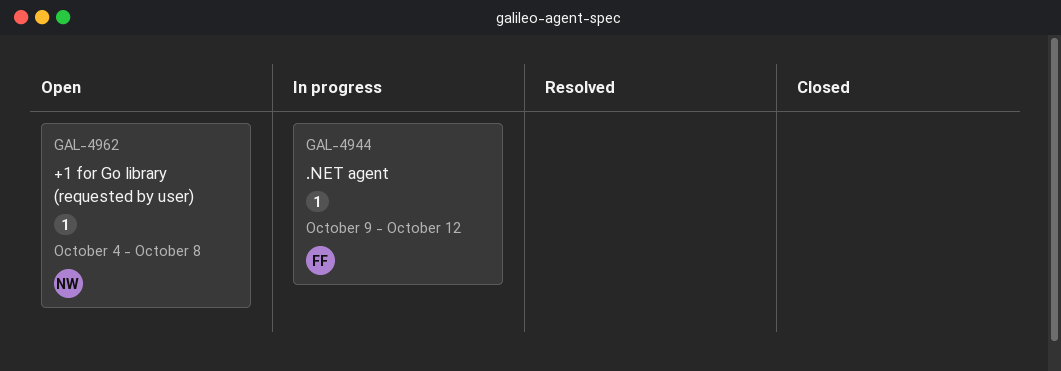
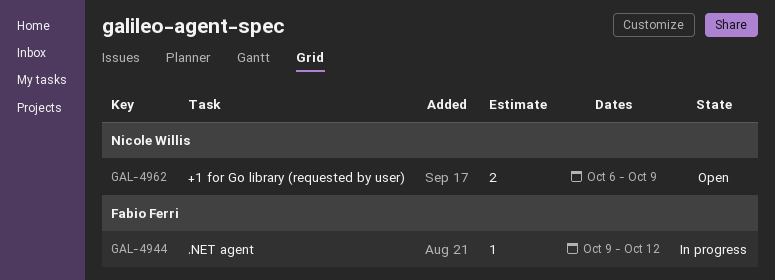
GAL-4962, estimate: 1 -> 2
GAL-4962, start: Oct 4 -> Oct 6
GAL-4962, due: Oct 8 -> Oct 9

